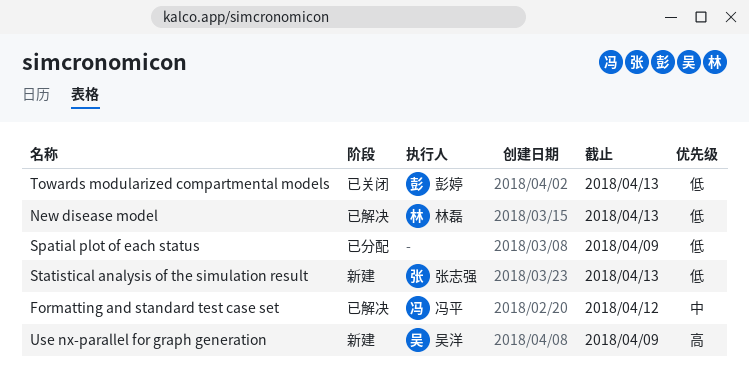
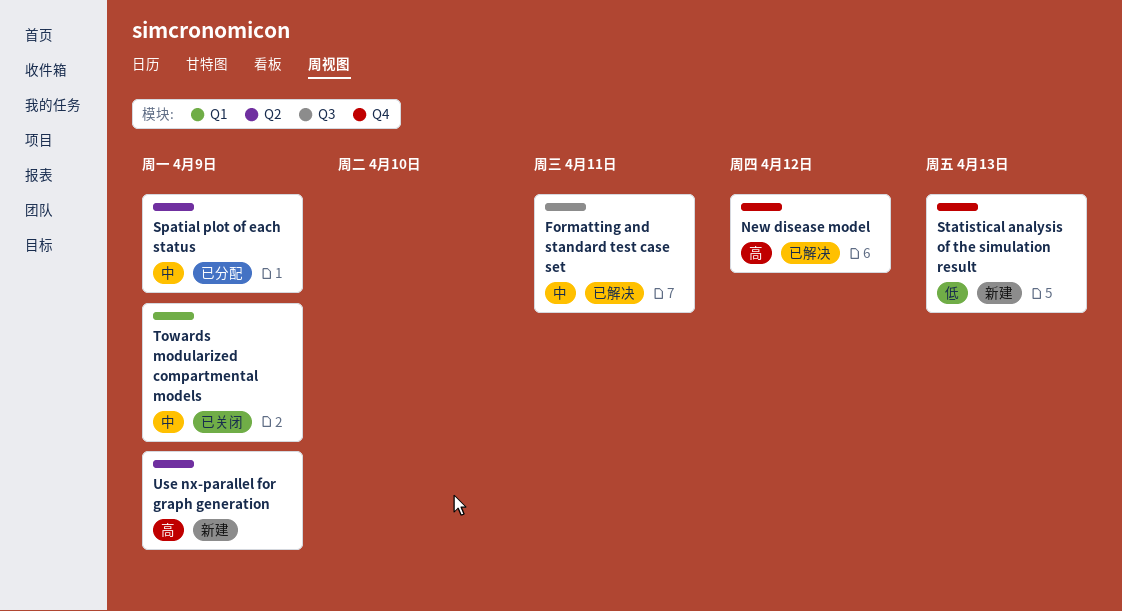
Formatting and standard test case set, due: Apr 12 -> Apr 11
New disease model, priority: 低 -> 高
New disease model, due: Apr 13 -> Apr 12
Spatial plot of each status, priority: 低 -> 中
Towards modularized compartmental models, priority: 低 -> 中
Towards modularized compartmental models, due: Apr 13 -> Apr 9

